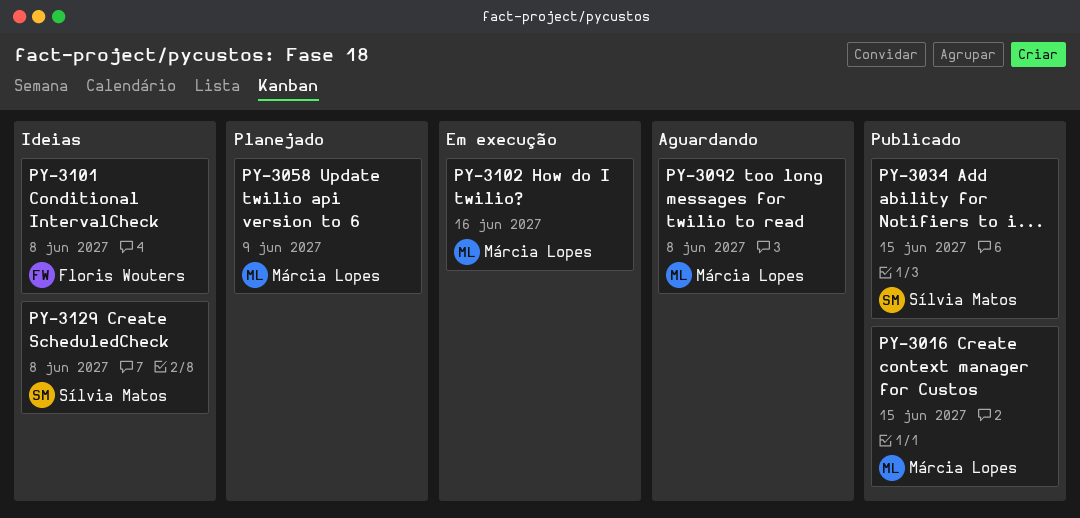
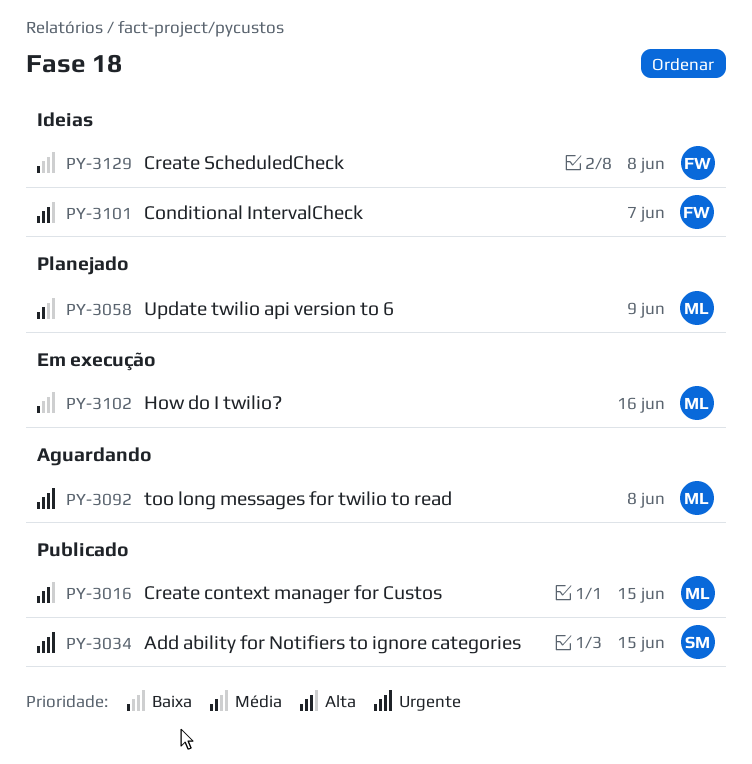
PY-3101, due: Jun 8 -> Jun 7
PY-3129, owner: Sílvia Matos -> Floris Wouters

